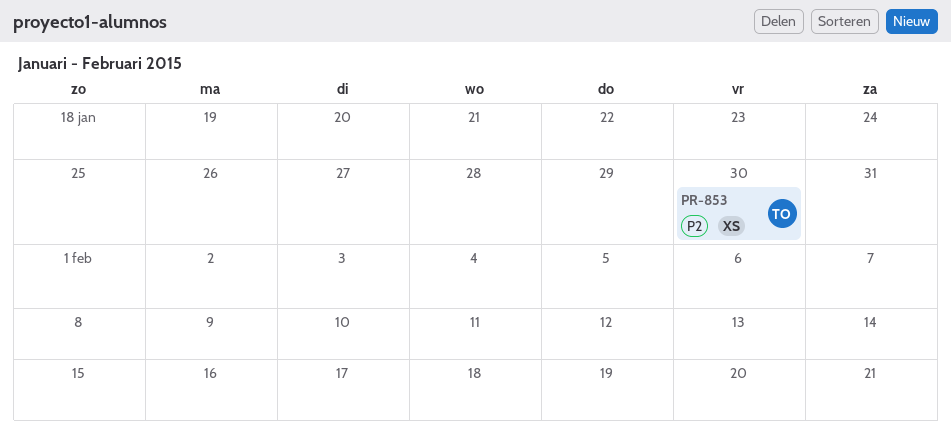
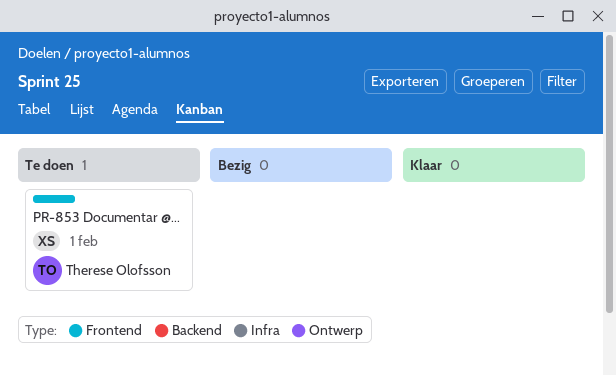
PR-853, due: Jan 30 -> Feb 1

